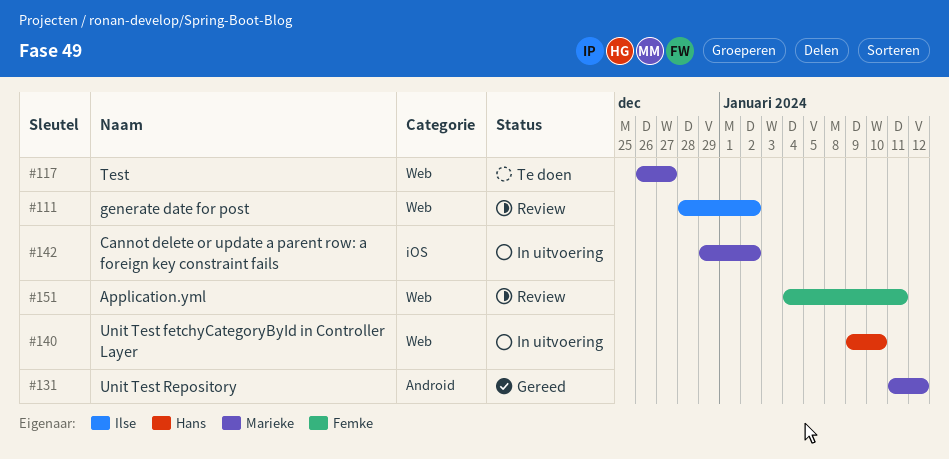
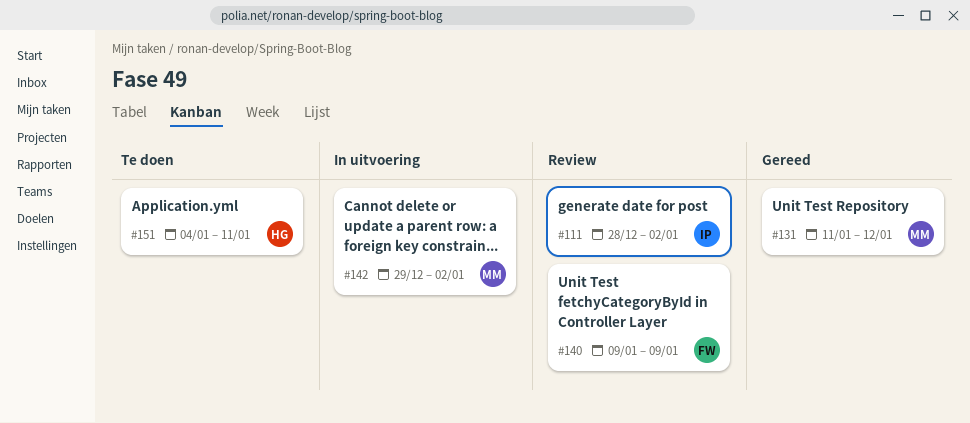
#117: present -> none
#140, status: In uitvoering -> Review
#140, owner: Hans -> Femke
#140, due: Jan 10 -> Jan 9
#151, status: Review -> Te doen
#151, owner: Femke -> Hans

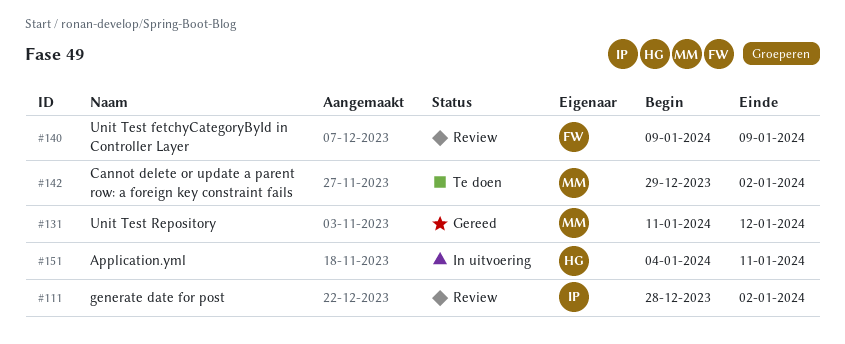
#142, status: In uitvoering -> Te doen
#151, status: Te doen -> In uitvoering

